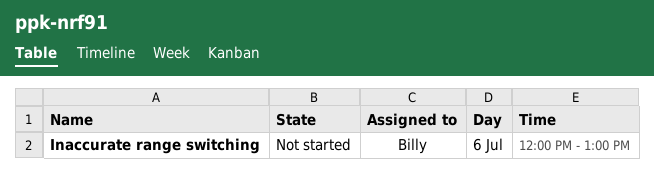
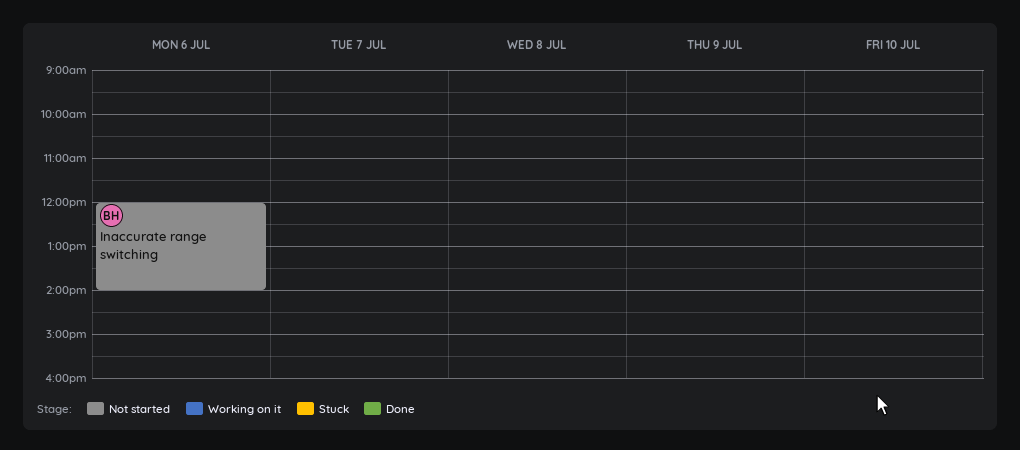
Inaccurate range switching, ends: 13:00 -> 14:00

